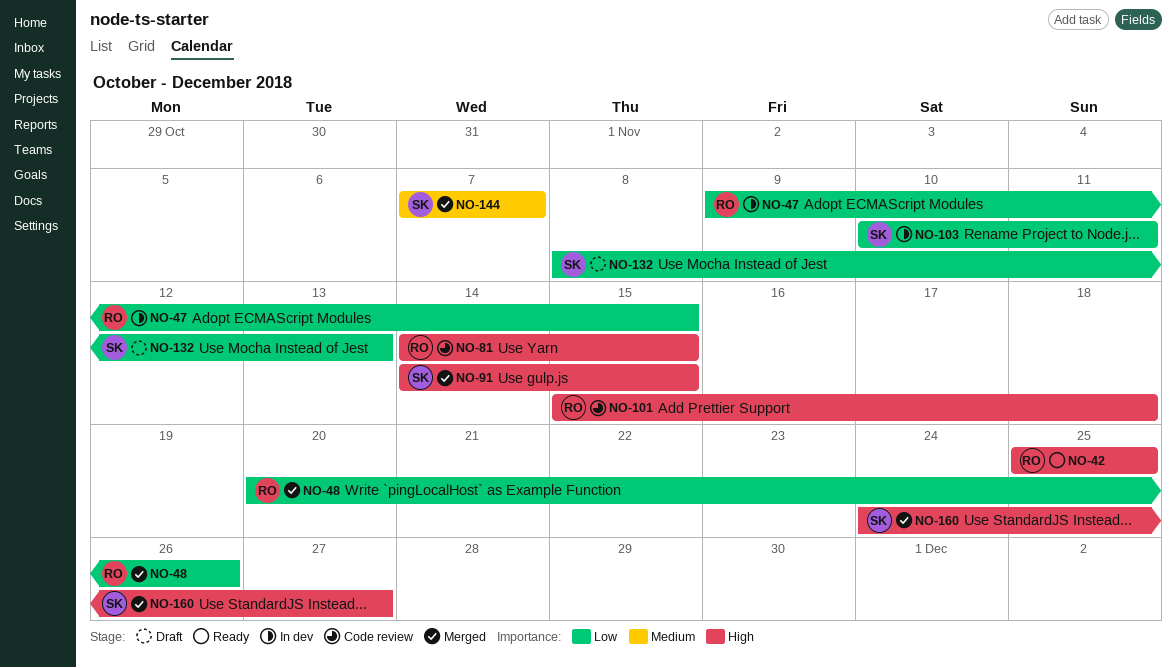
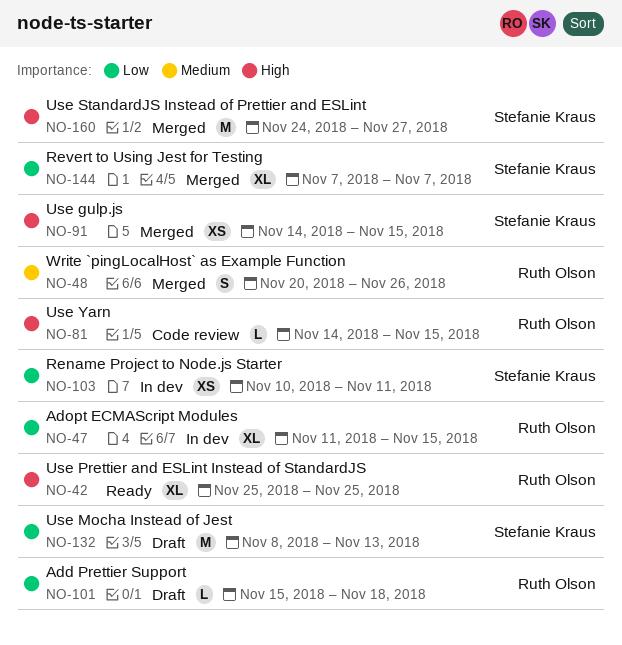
NO-47, start: Nov 9 -> Nov 11
NO-48, priority: Low -> Medium
NO-101, status: Code review -> Draft
NO-101, priority: High -> Low
NO-144, priority: Medium -> Low

